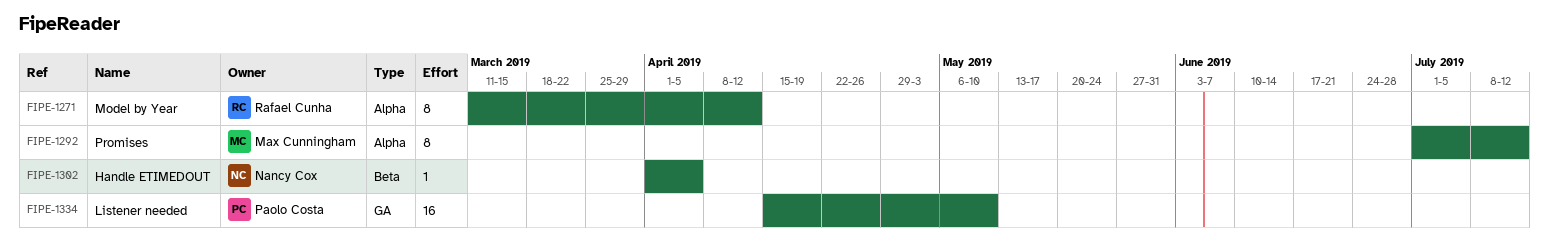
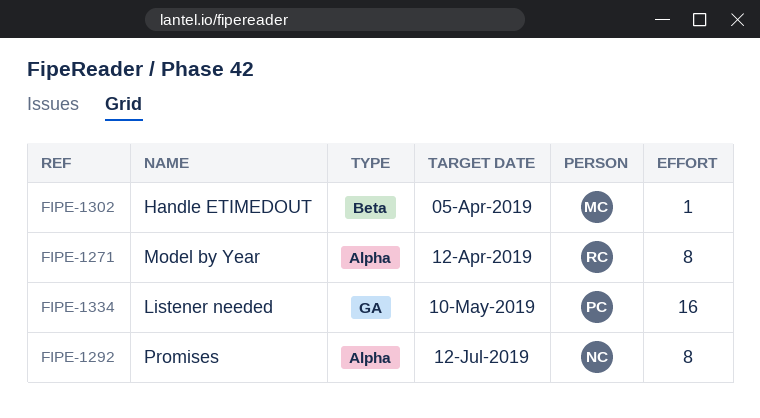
FIPE-1292, owner: Max Cunningham -> Nancy Cox
FIPE-1302, owner: Nancy Cox -> Max Cunningham

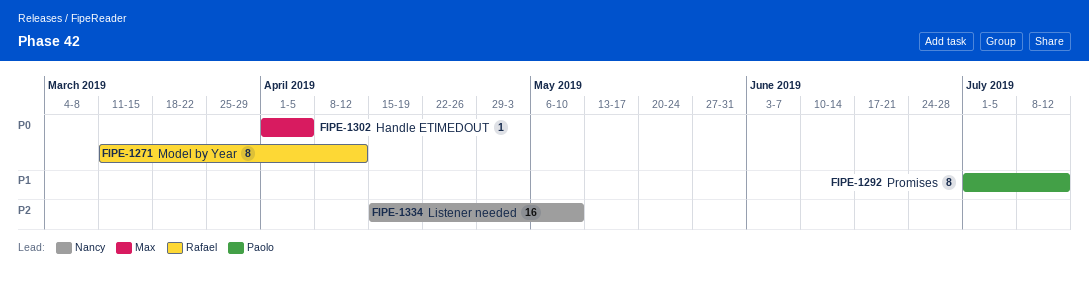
FIPE-1292, owner: Nancy -> Paolo
FIPE-1334, owner: Paolo -> Nancy

